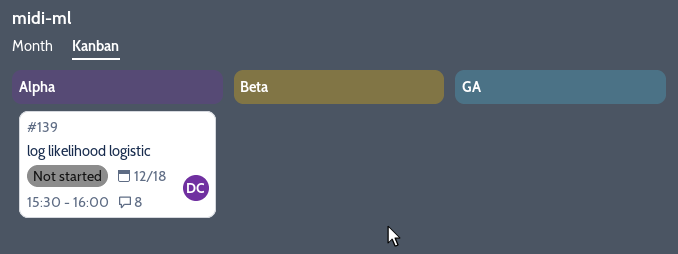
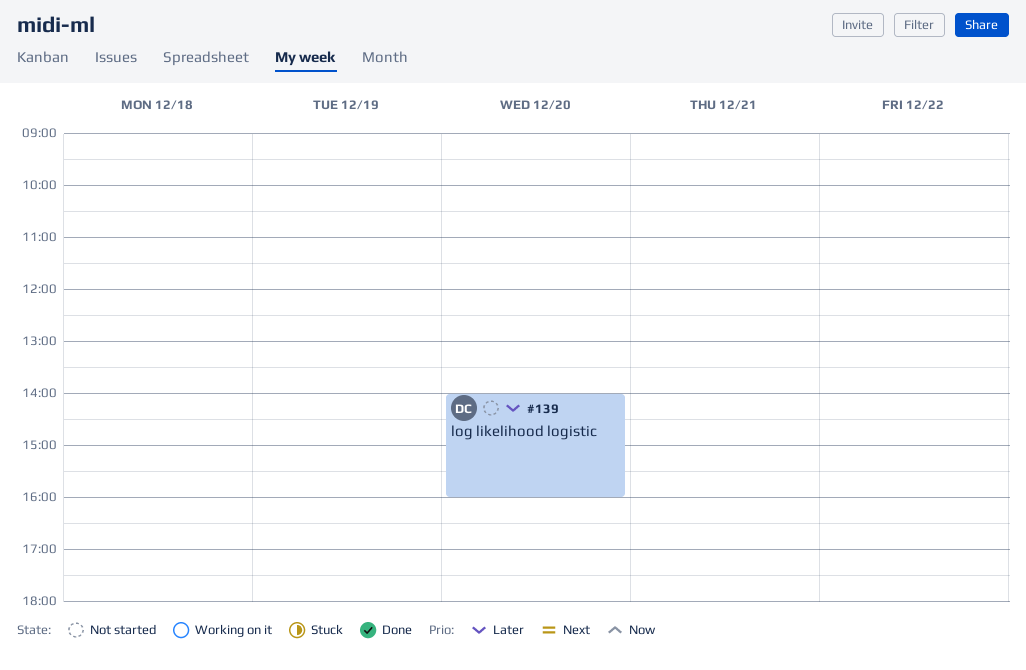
#139, day: Dec 18 -> Dec 20
#139, begins: 15:30 -> 14:00

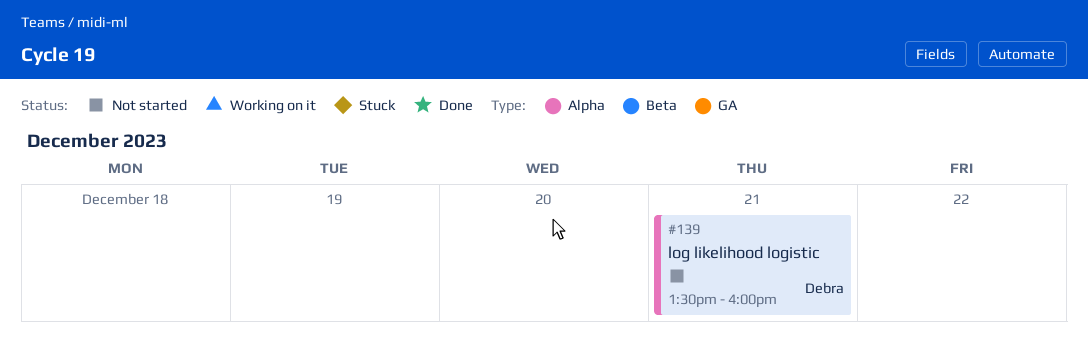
#139, day: Dec 20 -> Dec 21
#139, begins: 14:00 -> 13:30

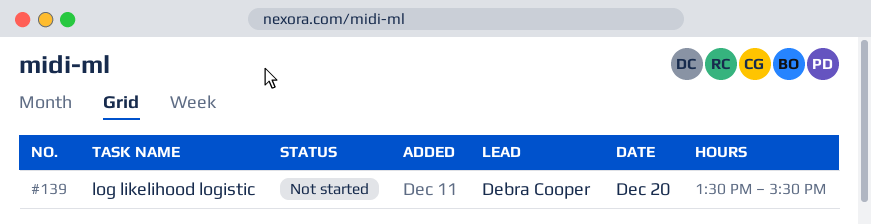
#139, day: Dec 21 -> Dec 20
#139, ends: 16:00 -> 15:30

